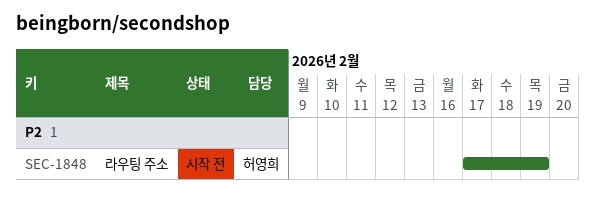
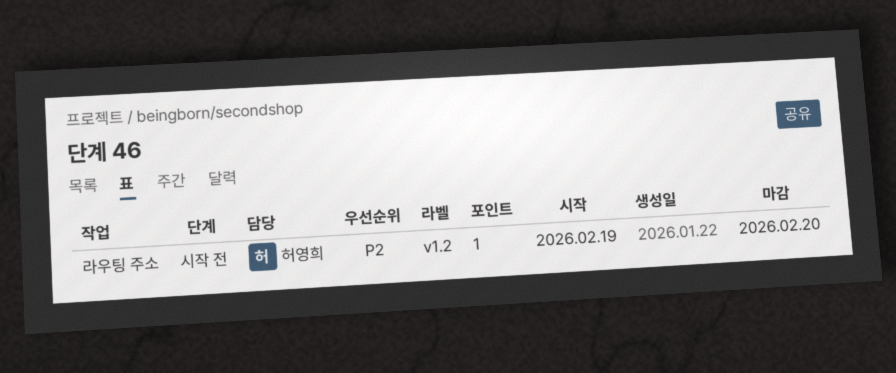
라우팅 주소, start: Feb 17 -> Feb 19
라우팅 주소, due: Feb 19 -> Feb 20

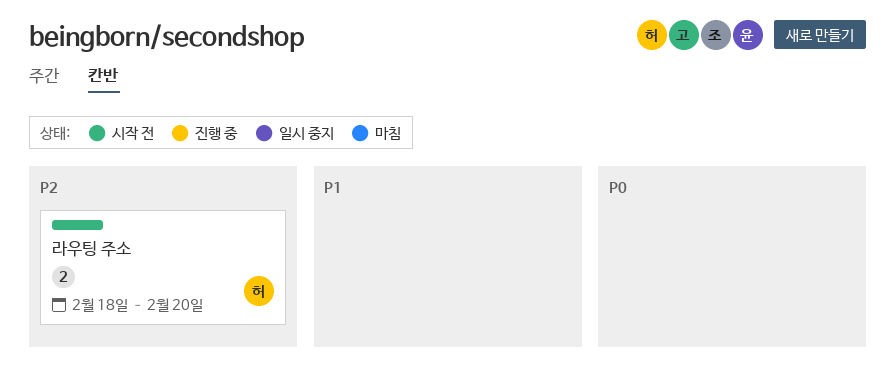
라우팅 주소, estimate: 1 -> 2
라우팅 주소, start: Feb 19 -> Feb 18

